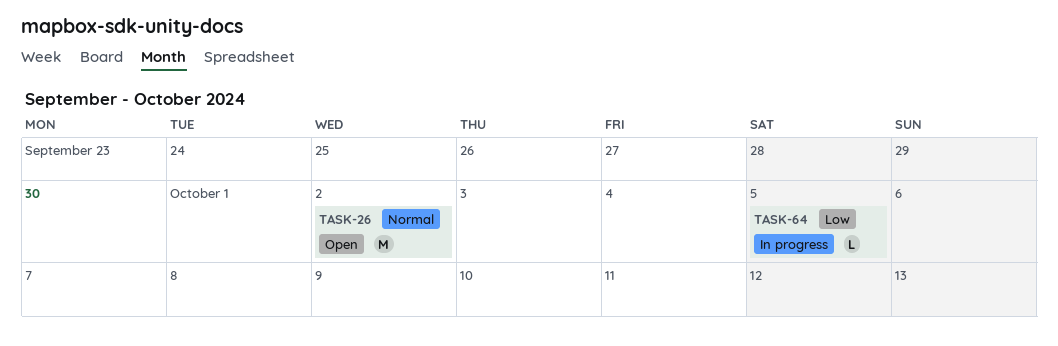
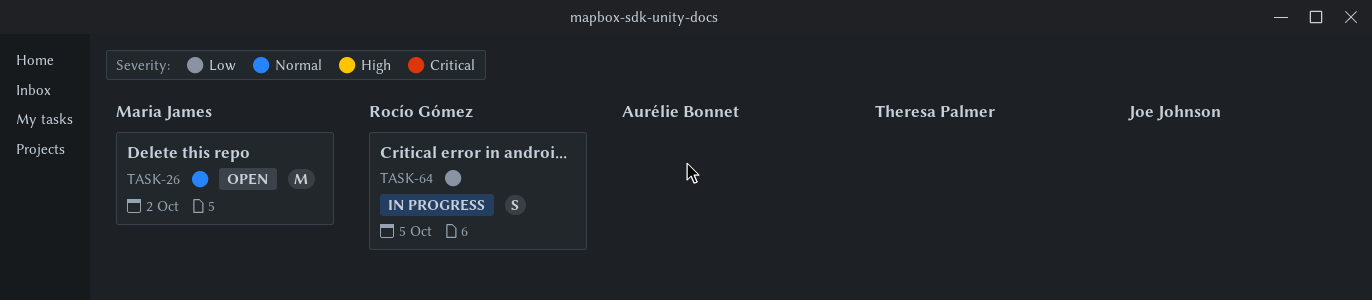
TASK-64, estimate: L -> S

